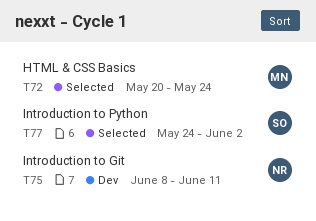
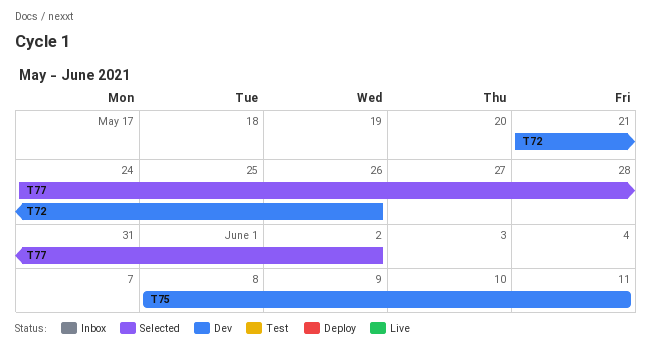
T72, status: Selected -> Dev
T72, start: May 20 -> May 21
T72, due: May 24 -> May 26

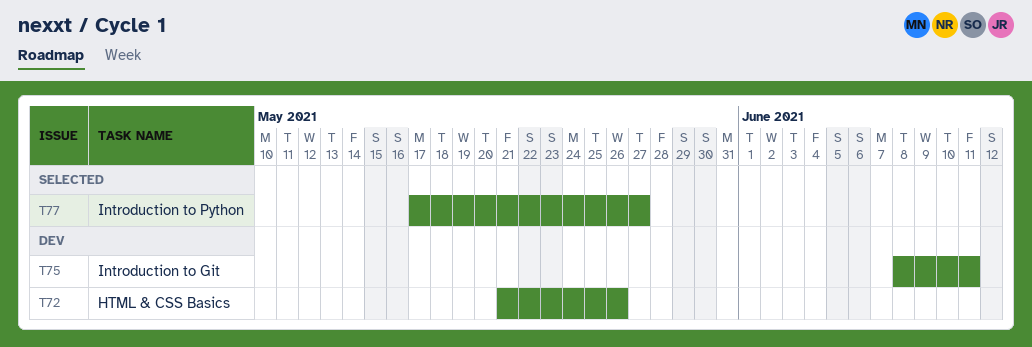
T77, start: May 24 -> May 17
T77, due: Jun 2 -> May 27

